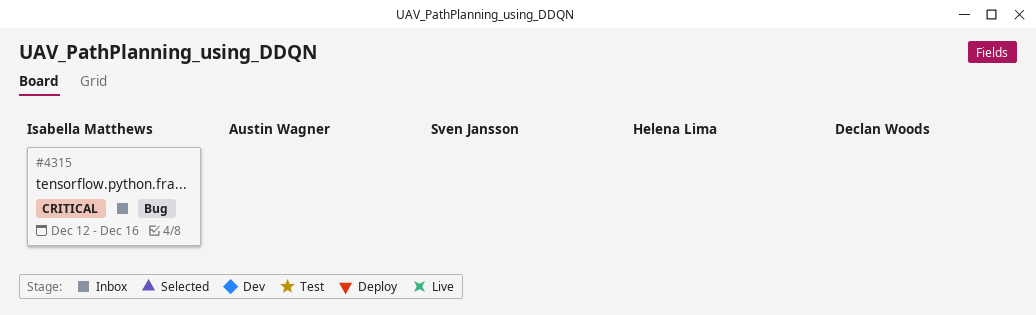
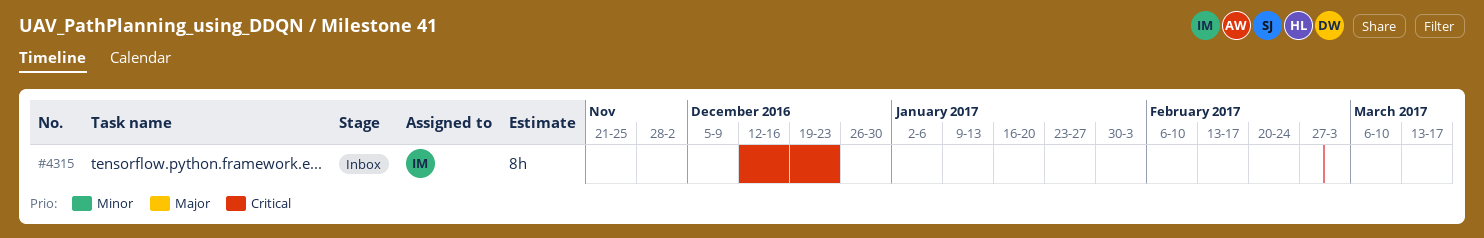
#4315, due: Dec 16 -> Dec 23

